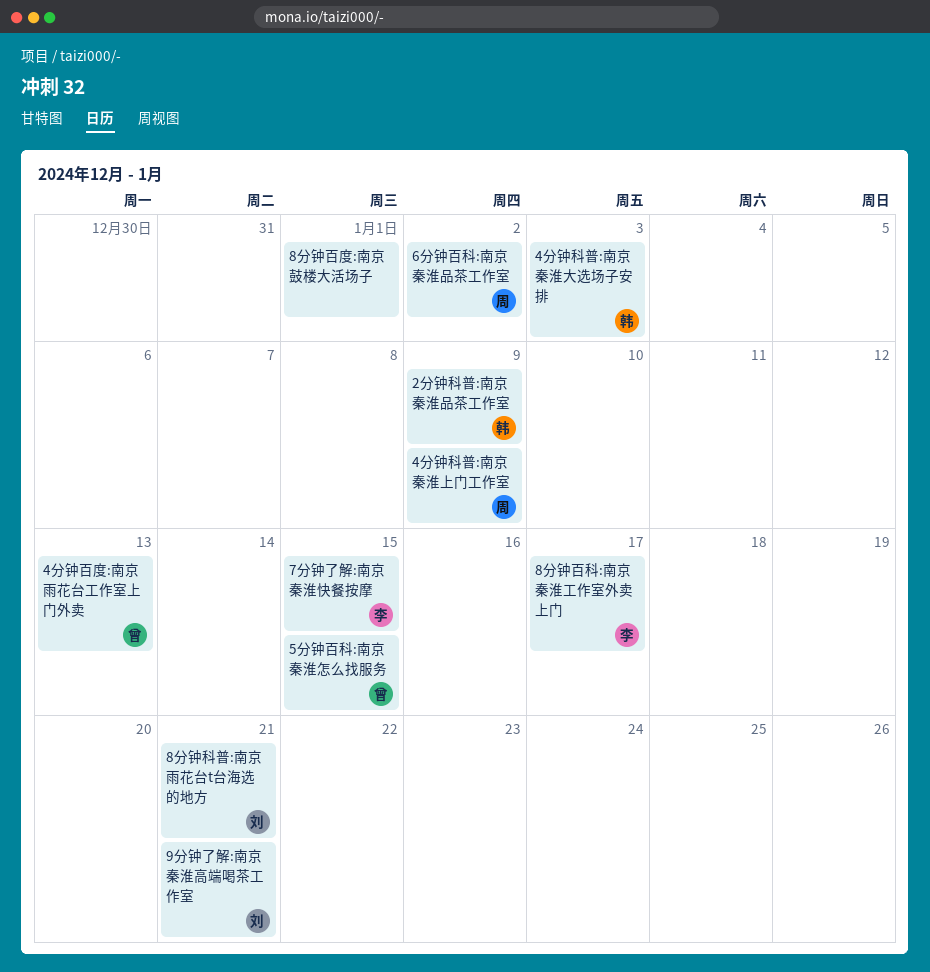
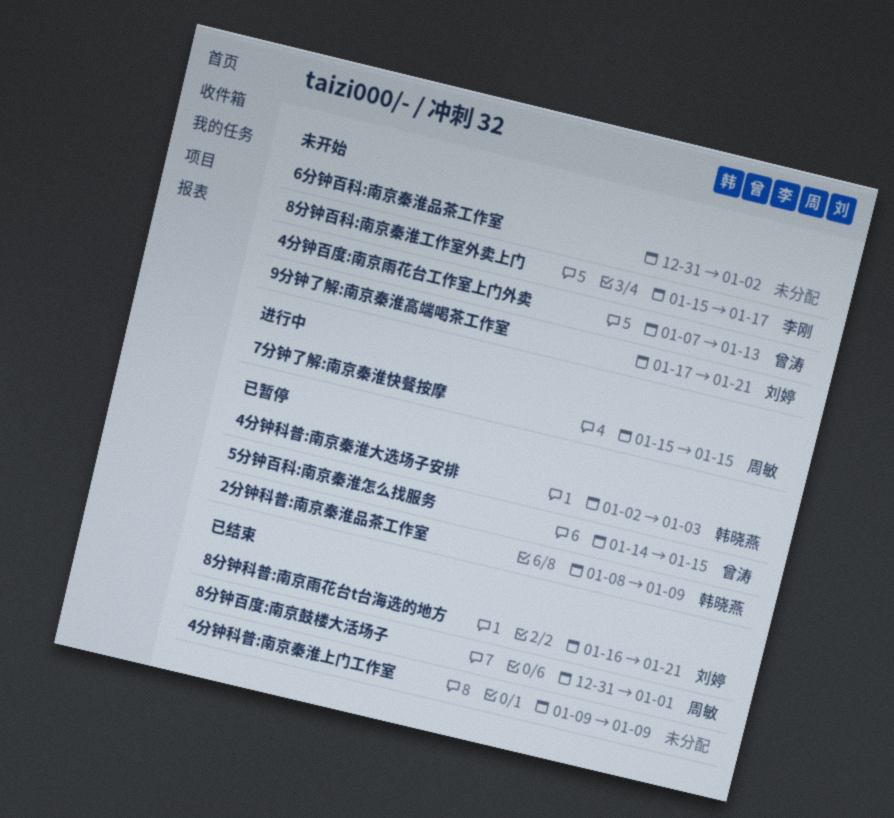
4分钟科普:南京秦淮上门工作室, owner: 周敏 -> none
6分钟百科:南京秦淮品茶工作室, owner: 周敏 -> none
7分钟了解:南京秦淮快餐按摩, owner: 李刚 -> 周敏
8分钟百度:南京鼓楼大活场子, owner: none -> 周敏

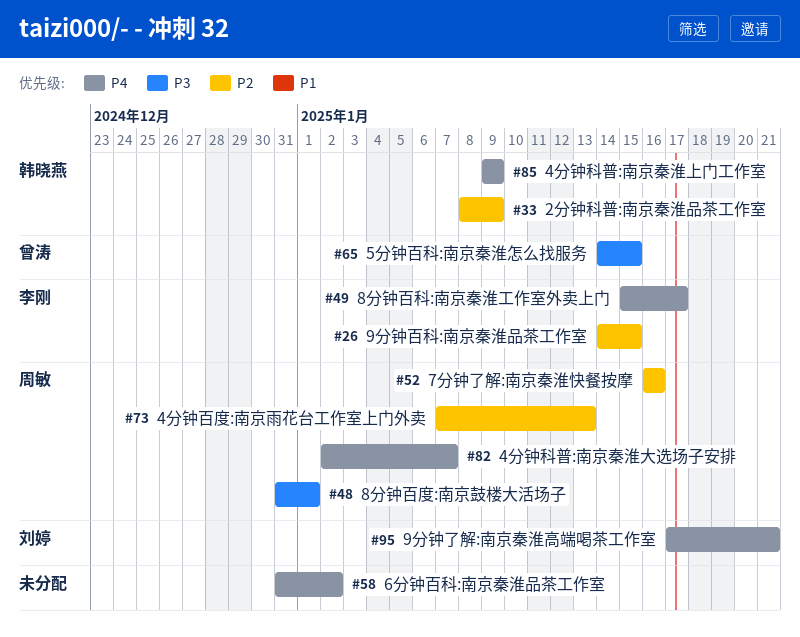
4分钟百度:南京雨花台工作室上门外卖, owner: 曾涛 -> 周敏
4分钟科普:南京秦淮上门工作室, owner: none -> 韩晓燕
4分钟科普:南京秦淮大选场子安排, owner: 韩晓燕 -> 周敏
4分钟科普:南京秦淮大选场子安排, due: Jan 3 -> Jan 7
7分钟了解:南京秦淮快餐按摩, start: Jan 15 -> Jan 16
7分钟了解:南京秦淮快餐按摩, due: Jan 15 -> Jan 16
8分钟科普:南京雨花台t台海选的地方: present -> none
9分钟百科:南京秦淮品茶工作室: none -> present

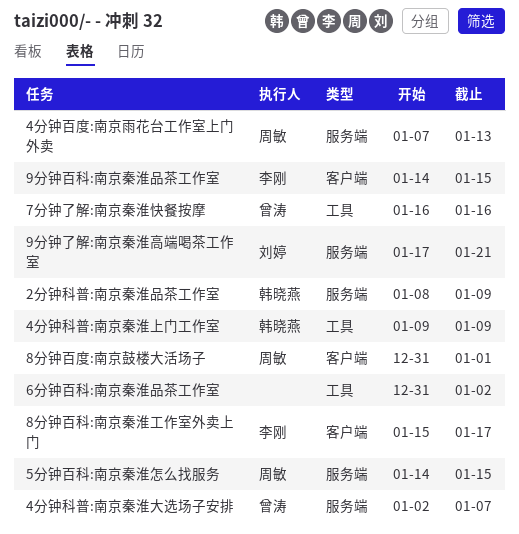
4分钟科普:南京秦淮大选场子安排, owner: 周敏 -> 曾涛
5分钟百科:南京秦淮怎么找服务, owner: 曾涛 -> 周敏
7分钟了解:南京秦淮快餐按摩, owner: 周敏 -> 曾涛

